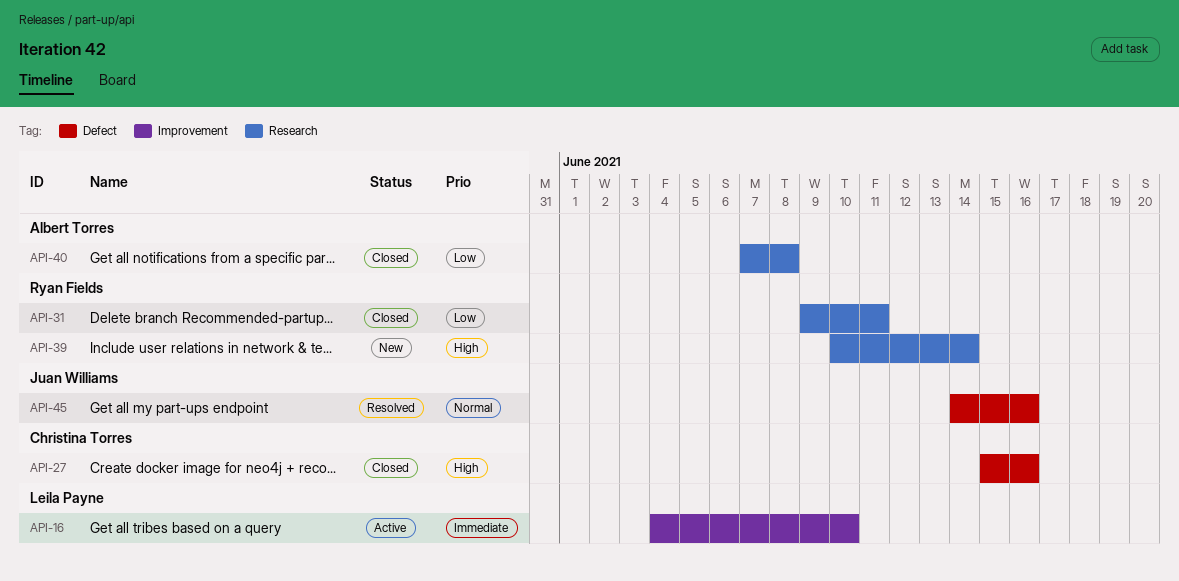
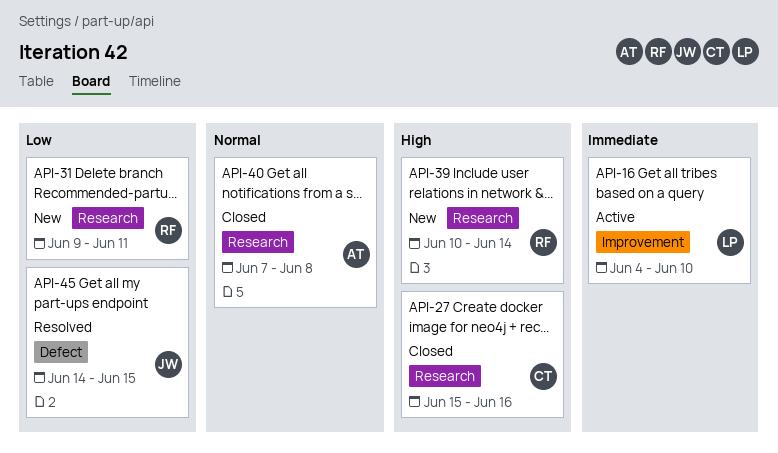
API-27, label: Defect -> Research
API-31, status: Closed -> New
API-40, priority: Low -> Normal
API-45, priority: Normal -> Low
API-45, due: Jun 16 -> Jun 15

